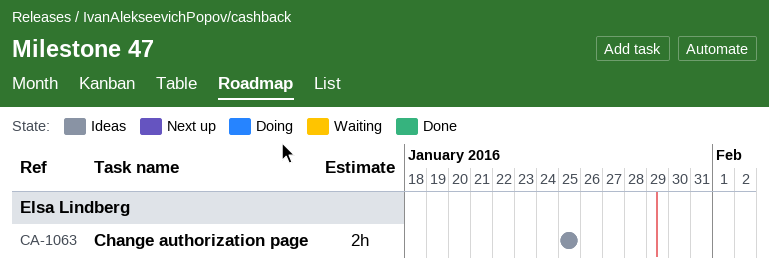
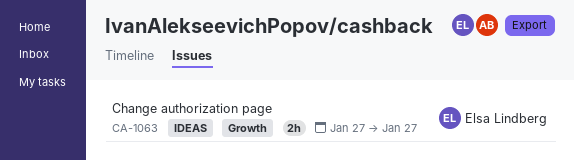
CA-1063, start: Jan 25 -> Jan 27
CA-1063, due: Jan 25 -> Jan 27

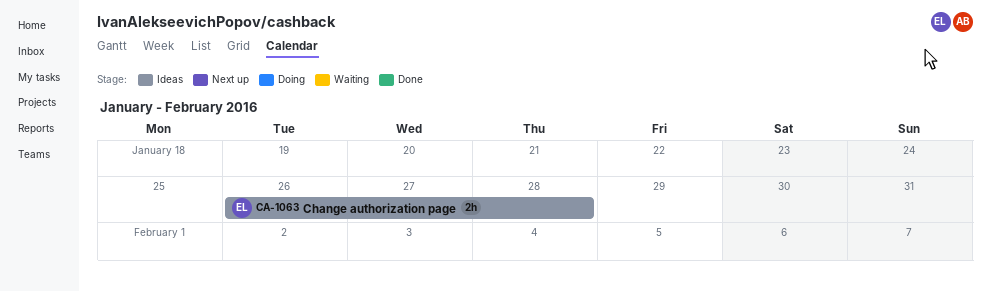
CA-1063, start: Jan 27 -> Jan 26
CA-1063, due: Jan 27 -> Jan 28

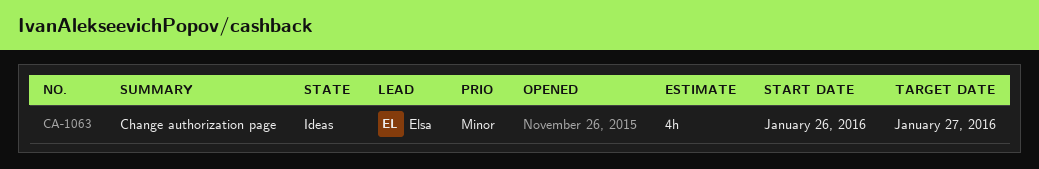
CA-1063, estimate: 2h -> 4h
CA-1063, due: Jan 28 -> Jan 27

